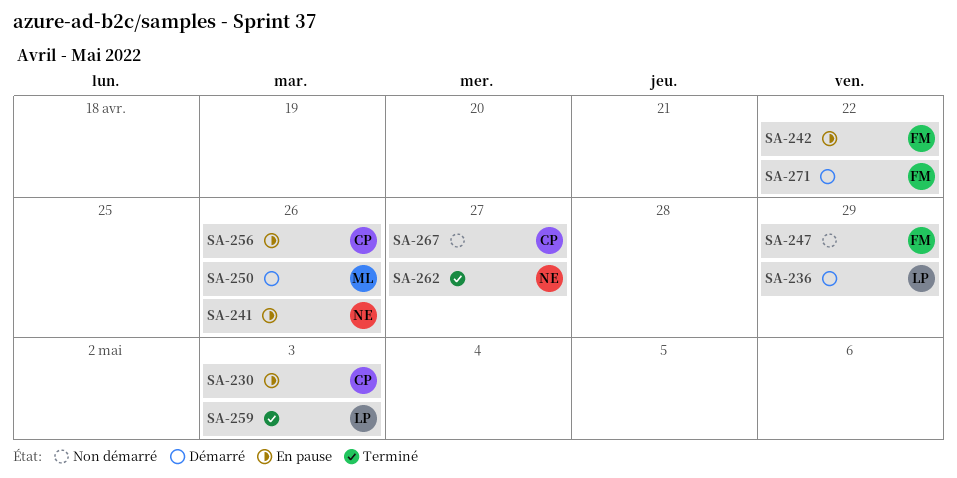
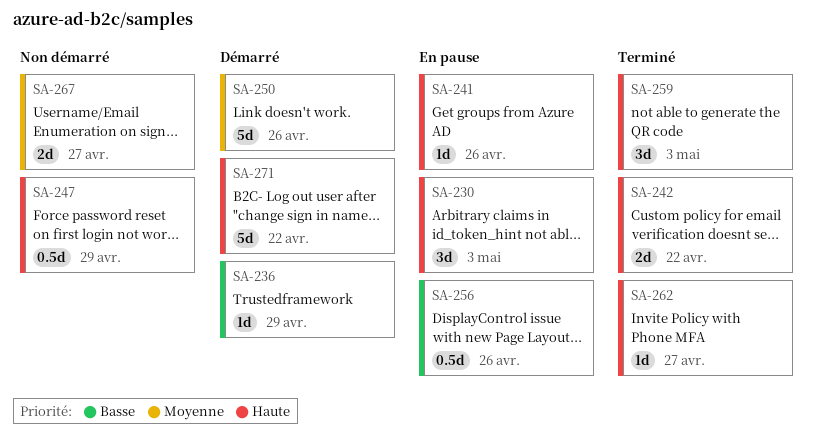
SA-242, status: En pause -> Terminé

